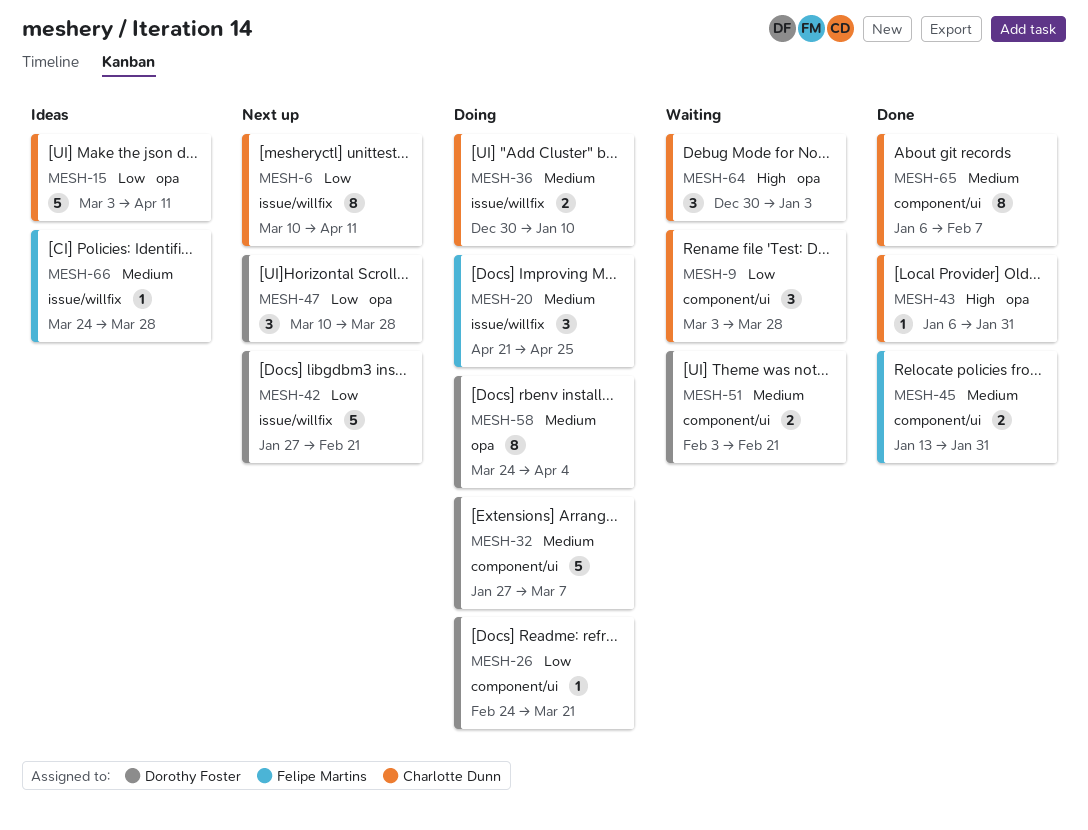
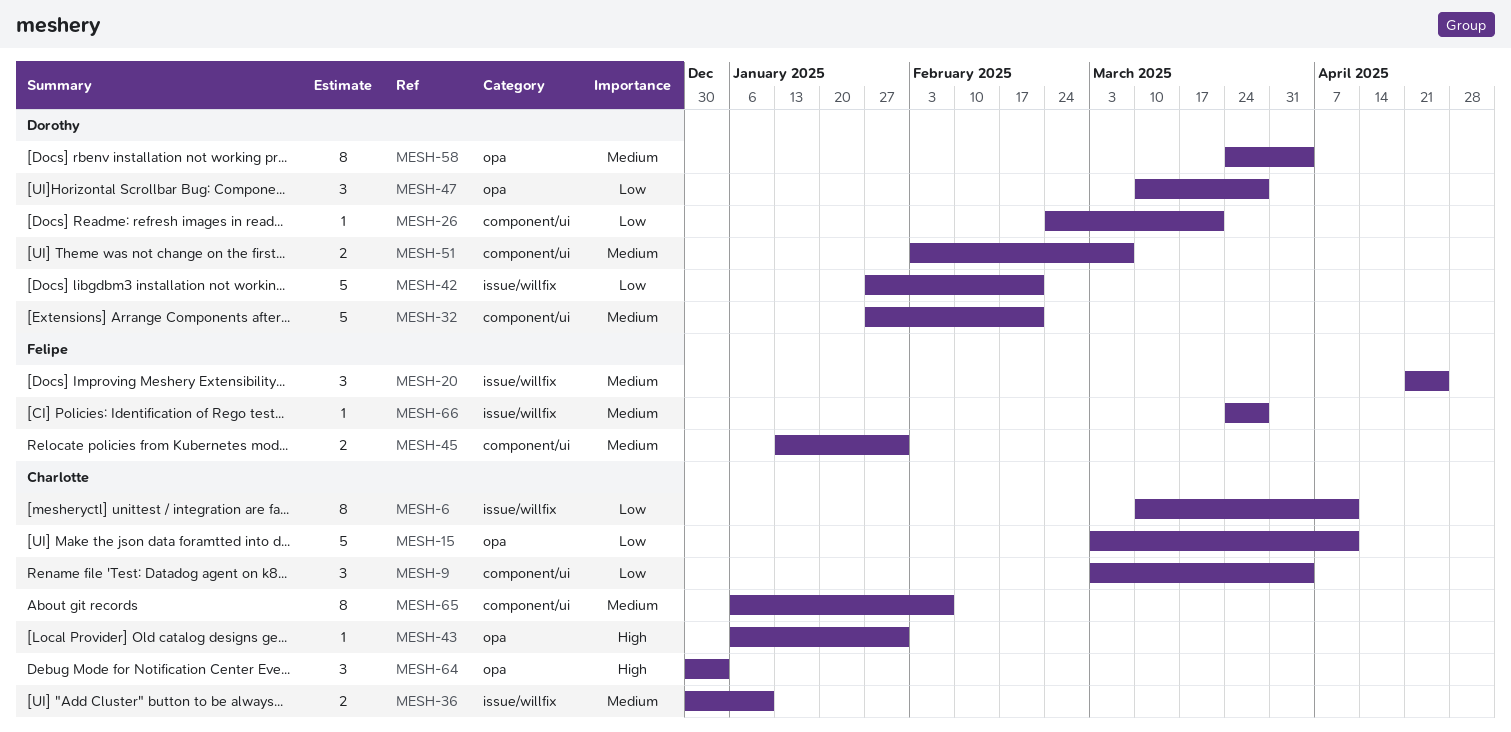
MESH-9, due: Mar 28 -> Apr 4
MESH-32, due: Mar 7 -> Feb 21
MESH-51, due: Feb 21 -> Mar 7

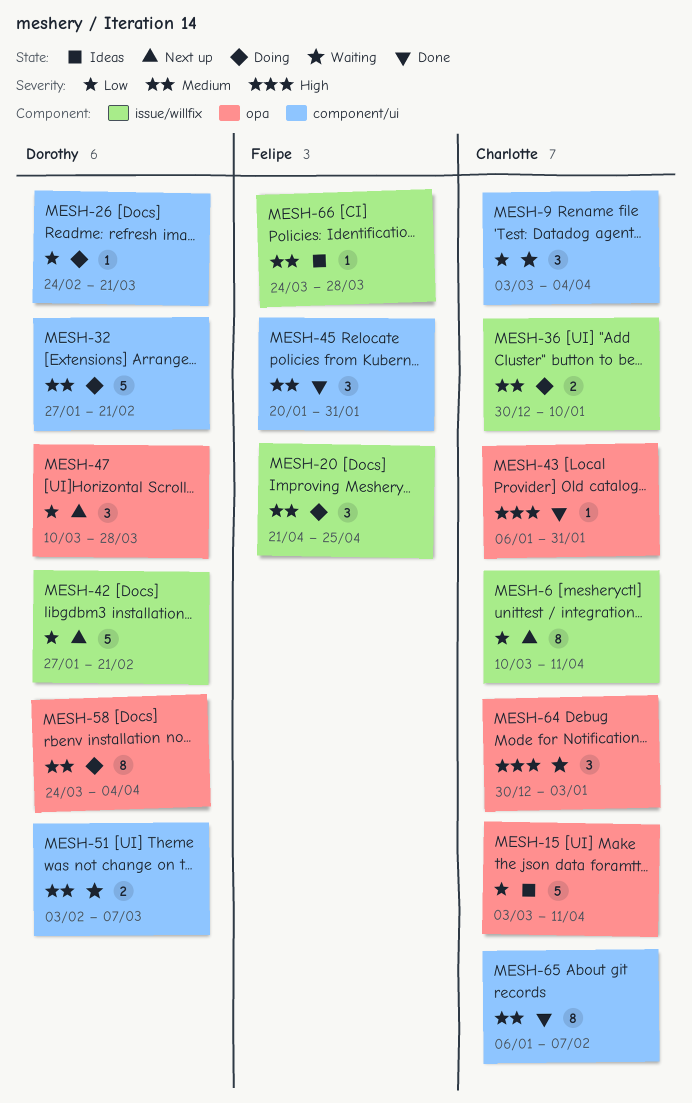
MESH-45, estimate: 2 -> 3
MESH-45, start: Jan 13 -> Jan 20

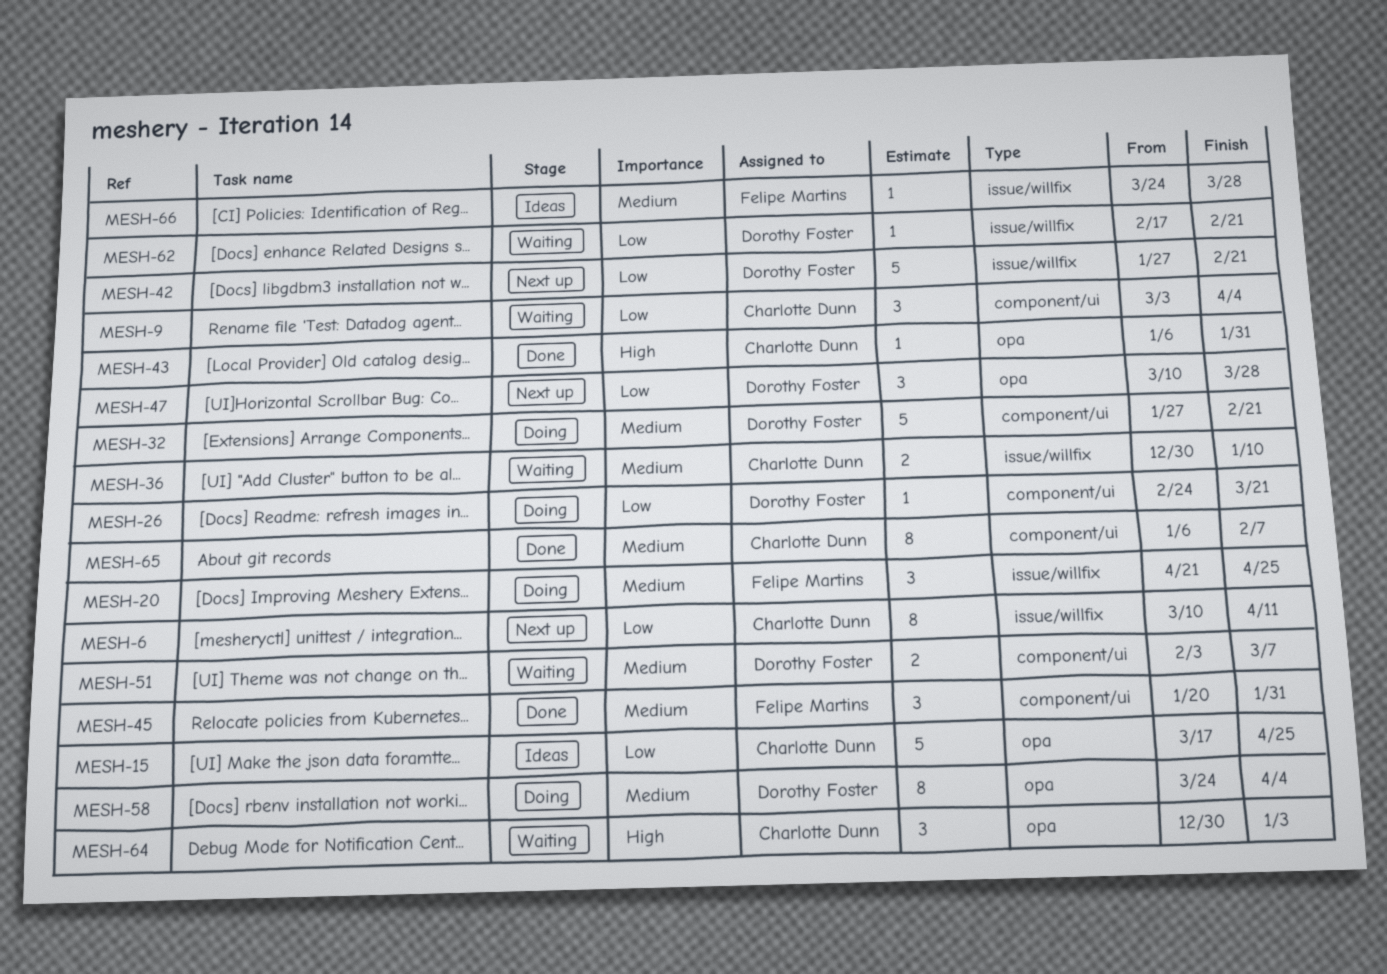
MESH-15, start: Mar 3 -> Mar 17
MESH-15, due: Apr 11 -> Apr 25
MESH-36, status: Doing -> Waiting
MESH-62: none -> present

